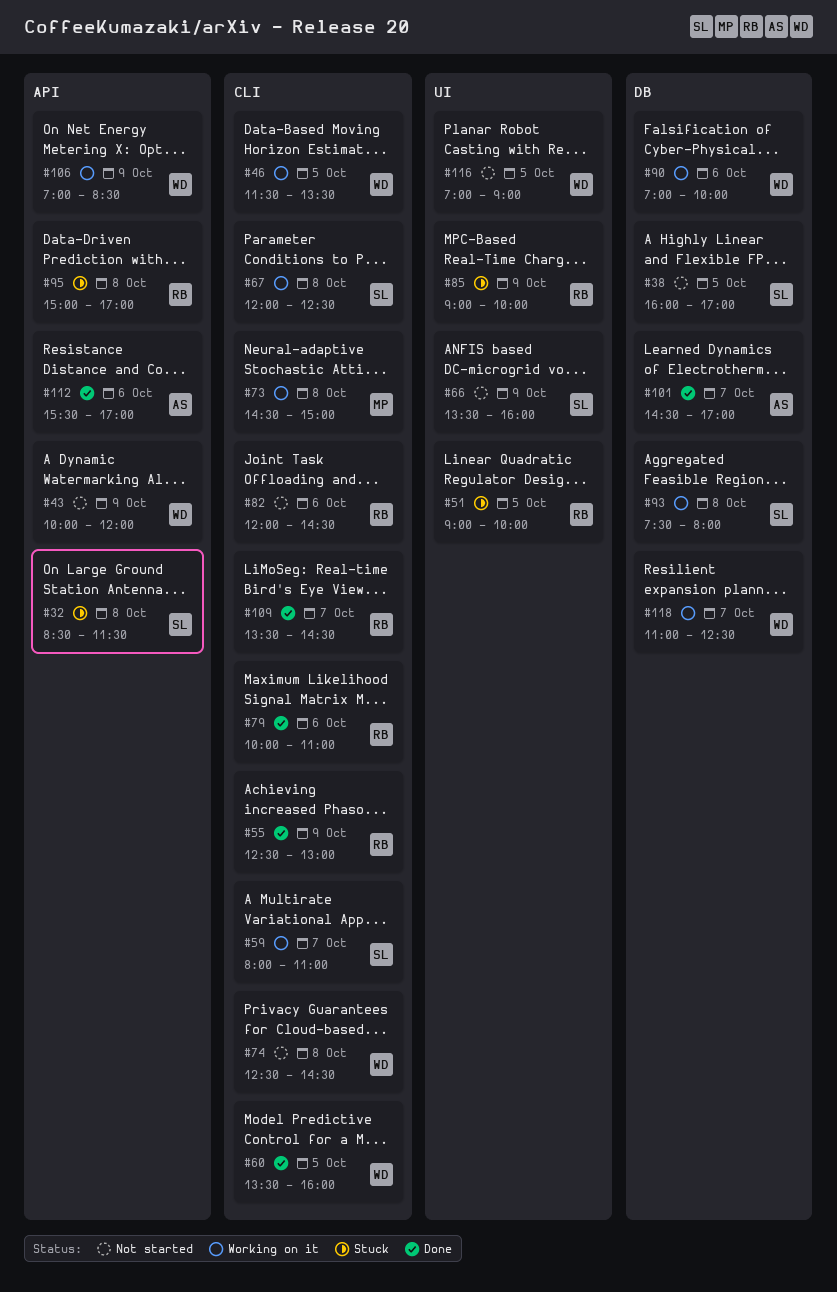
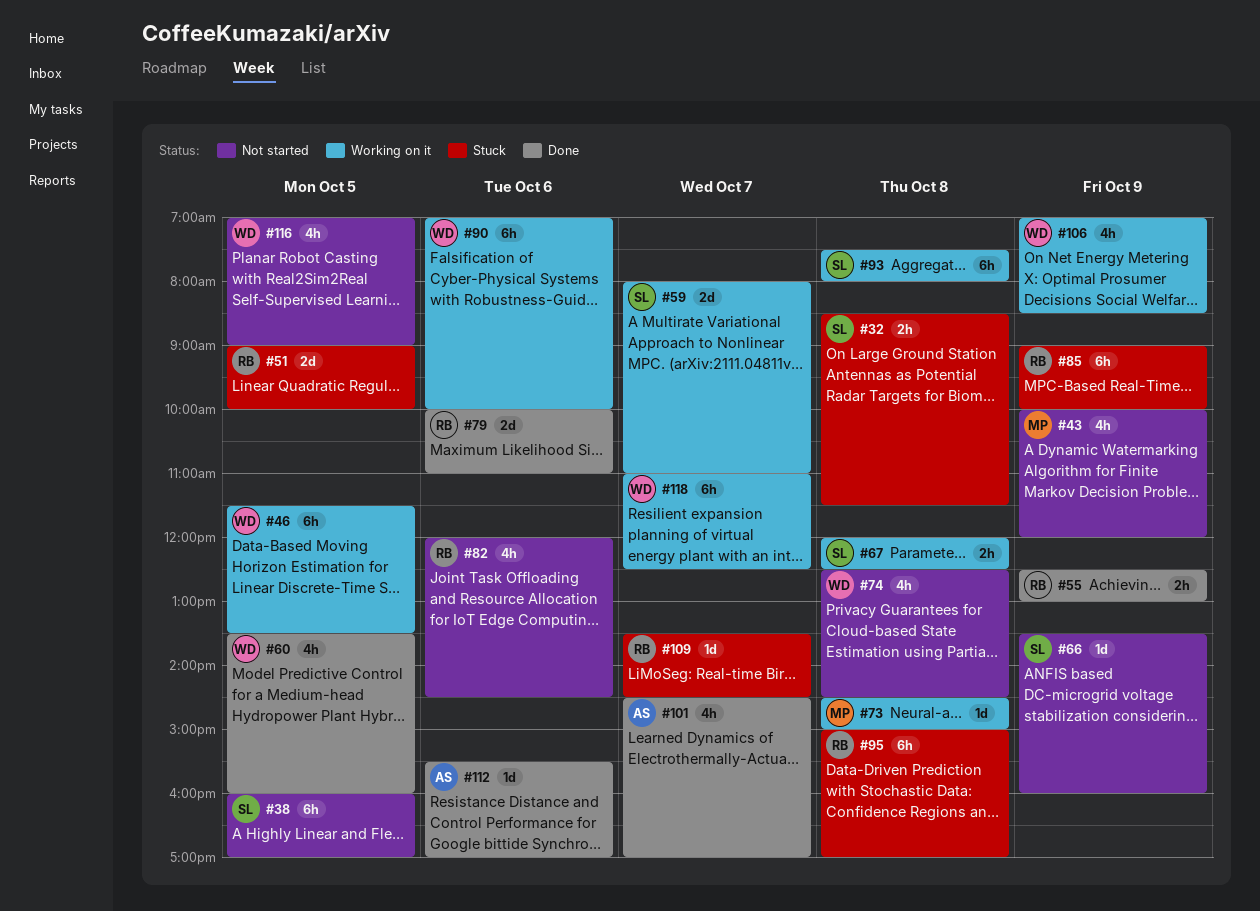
#43, owner: WD -> MP
#109, status: Done -> Stuck

